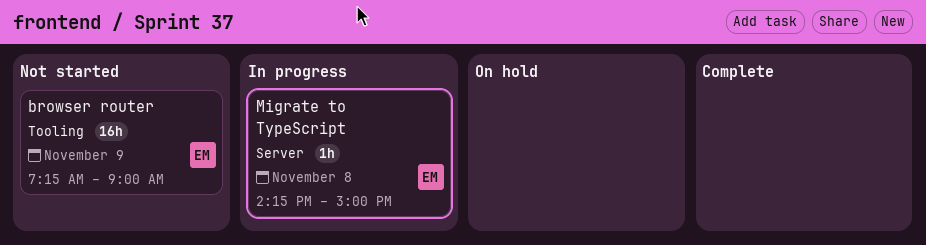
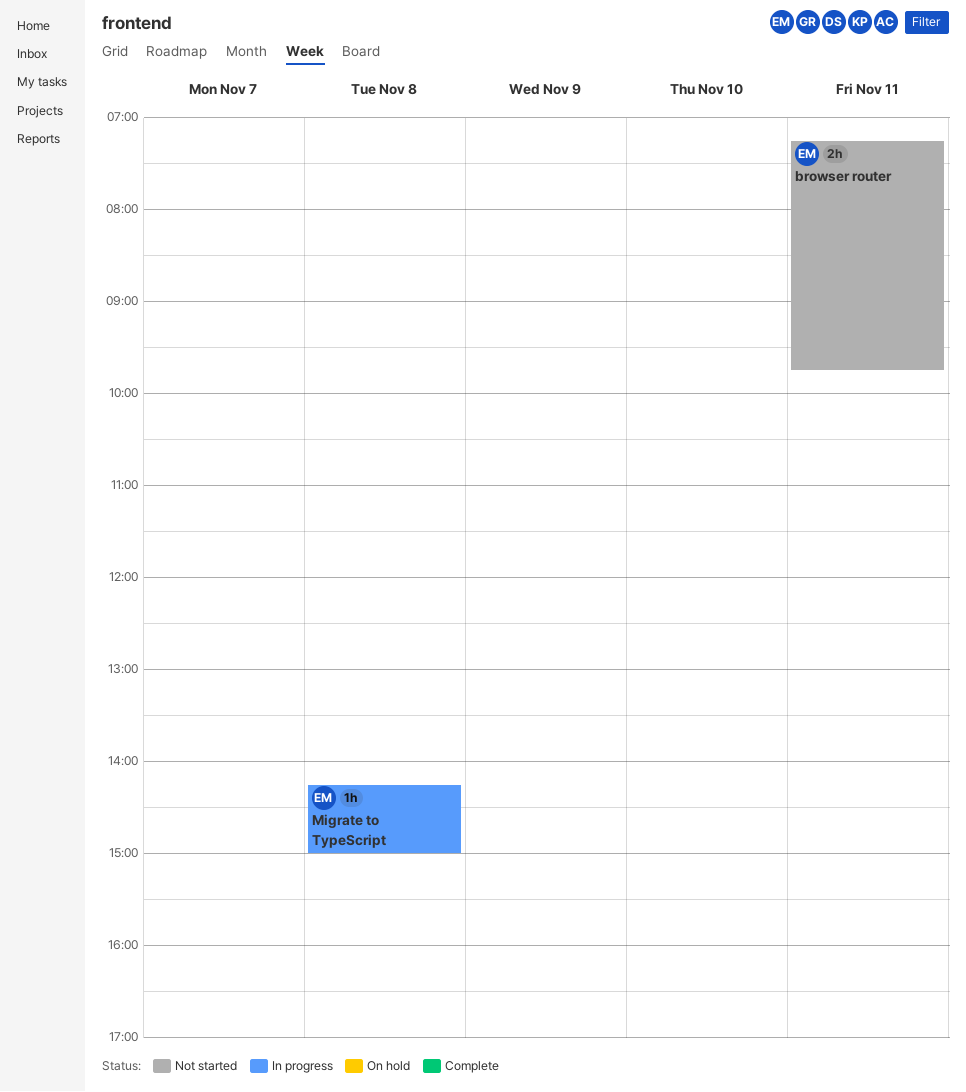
browser router, estimate: 16h -> 2h
browser router, day: Nov 9 -> Nov 11
browser router, ends: 09:00 -> 09:45

